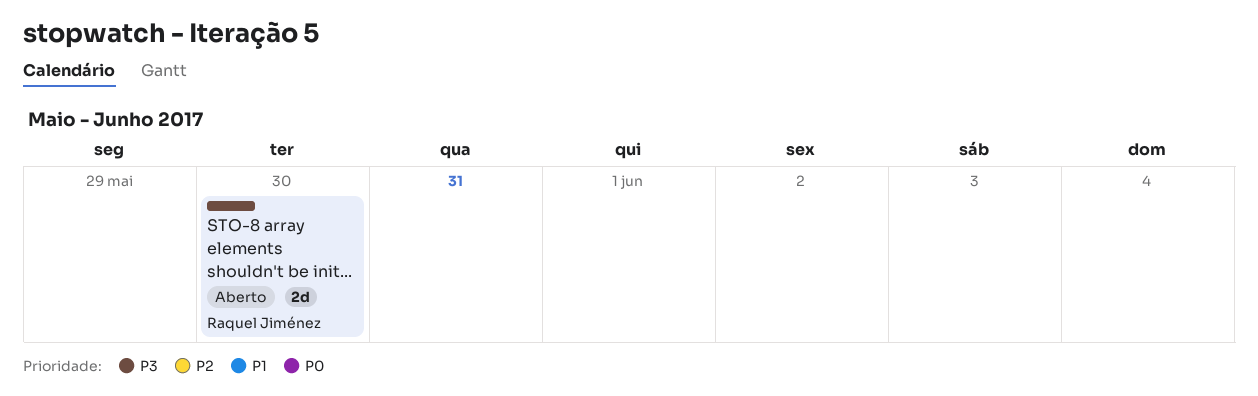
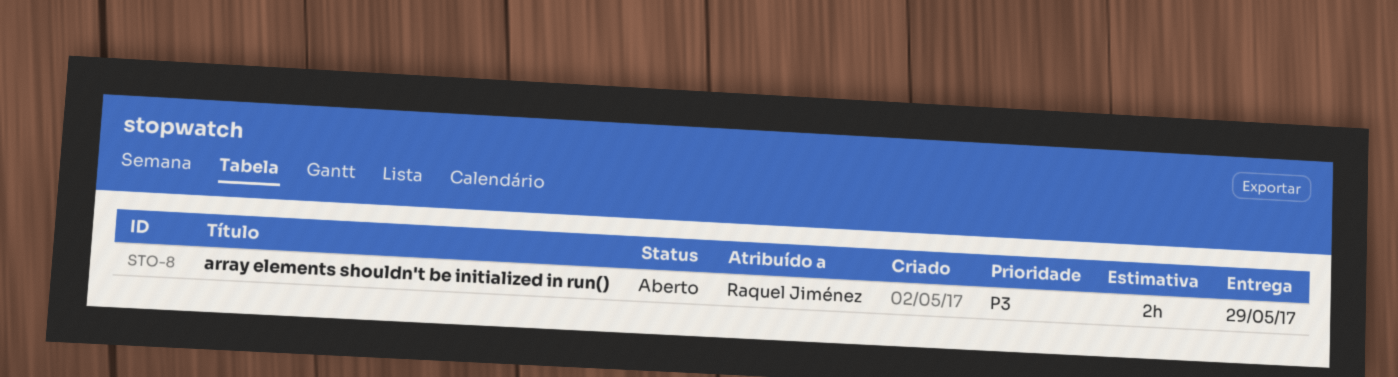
STO-8, estimate: 2d -> 2h
STO-8, due: May 30 -> May 29

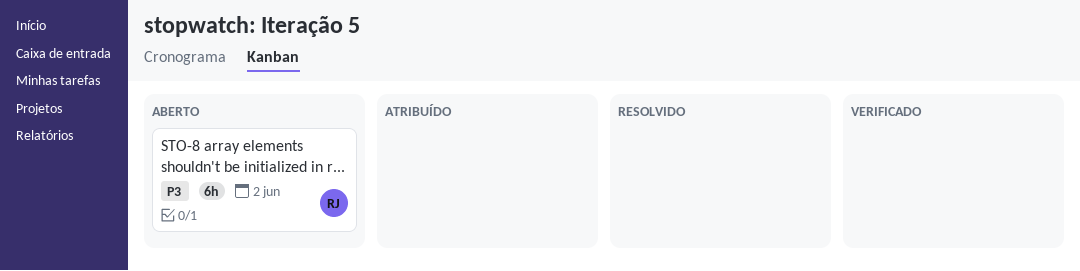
STO-8, estimate: 2h -> 6h
STO-8, due: May 29 -> Jun 2

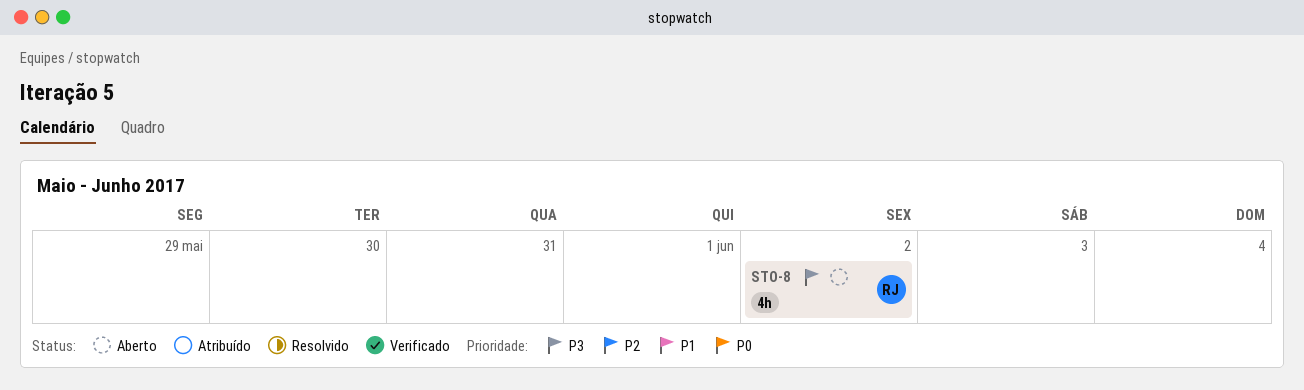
STO-8, estimate: 6h -> 4h

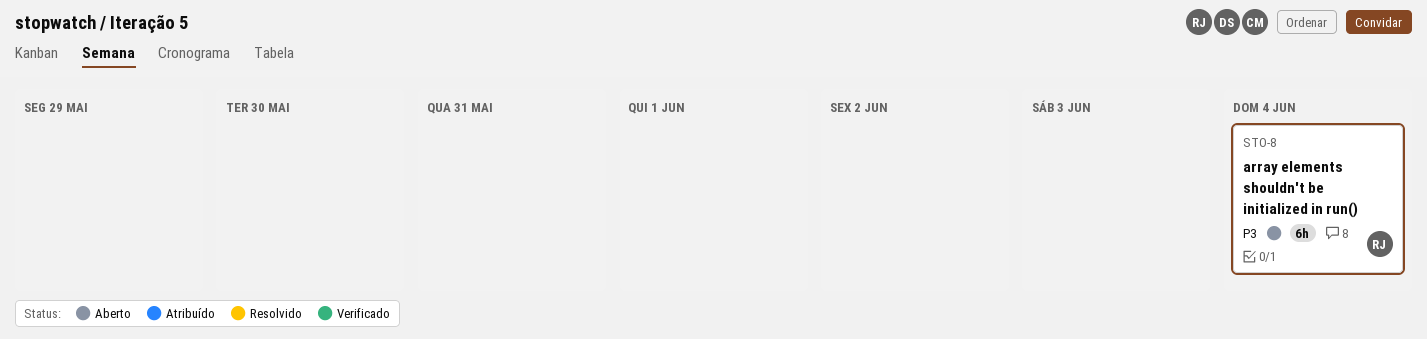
STO-8, estimate: 4h -> 6h
STO-8, due: Jun 2 -> Jun 4

